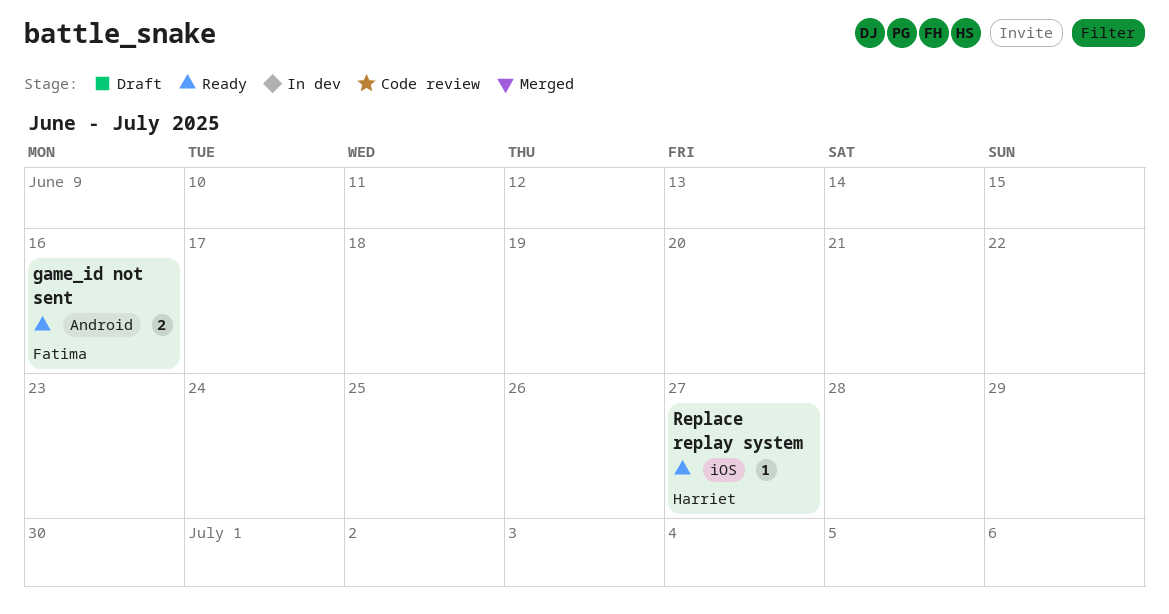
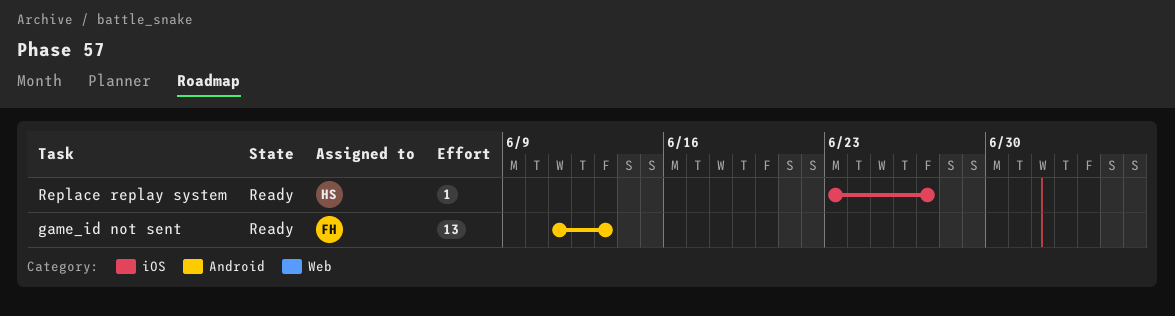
game_id not sent, estimate: 2 -> 13
game_id not sent, due: Jun 16 -> Jun 13

